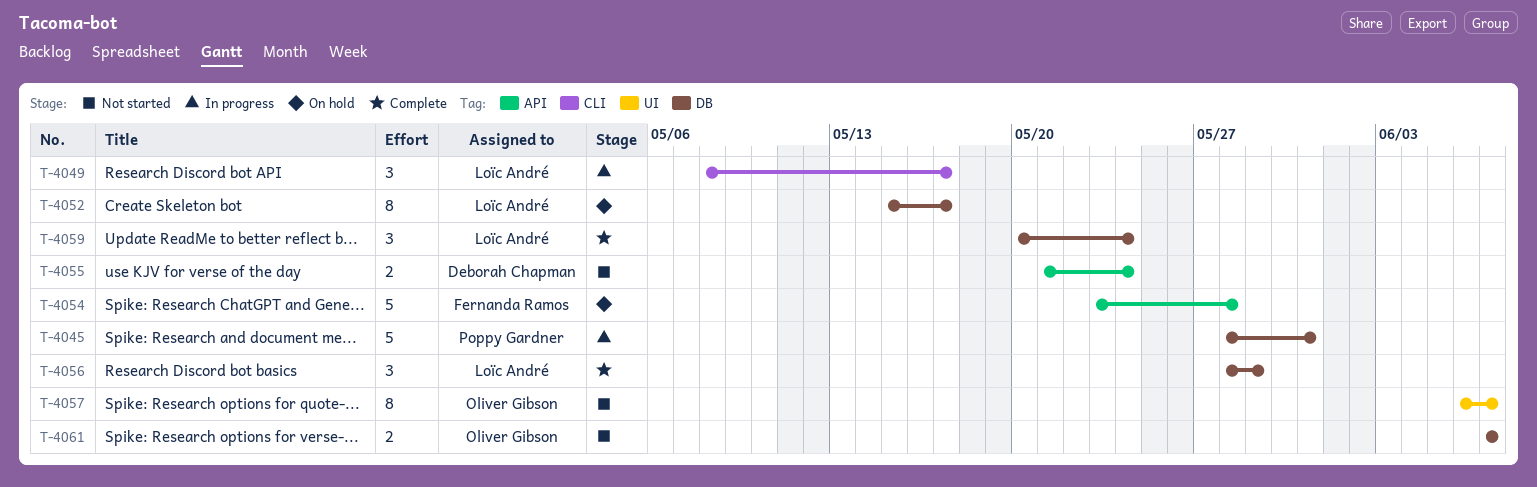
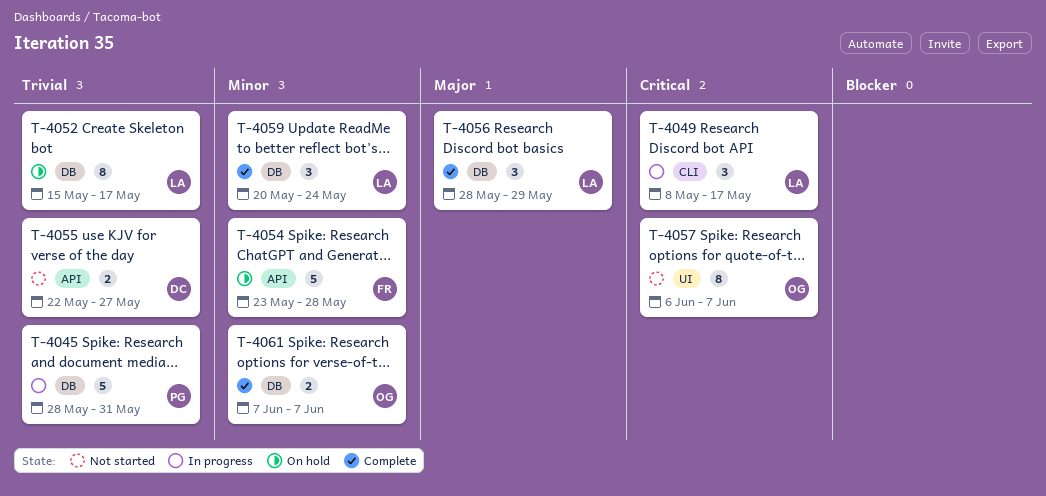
T-4055, start: May 21 -> May 22
T-4055, due: May 24 -> May 27
T-4061, status: Not started -> Complete

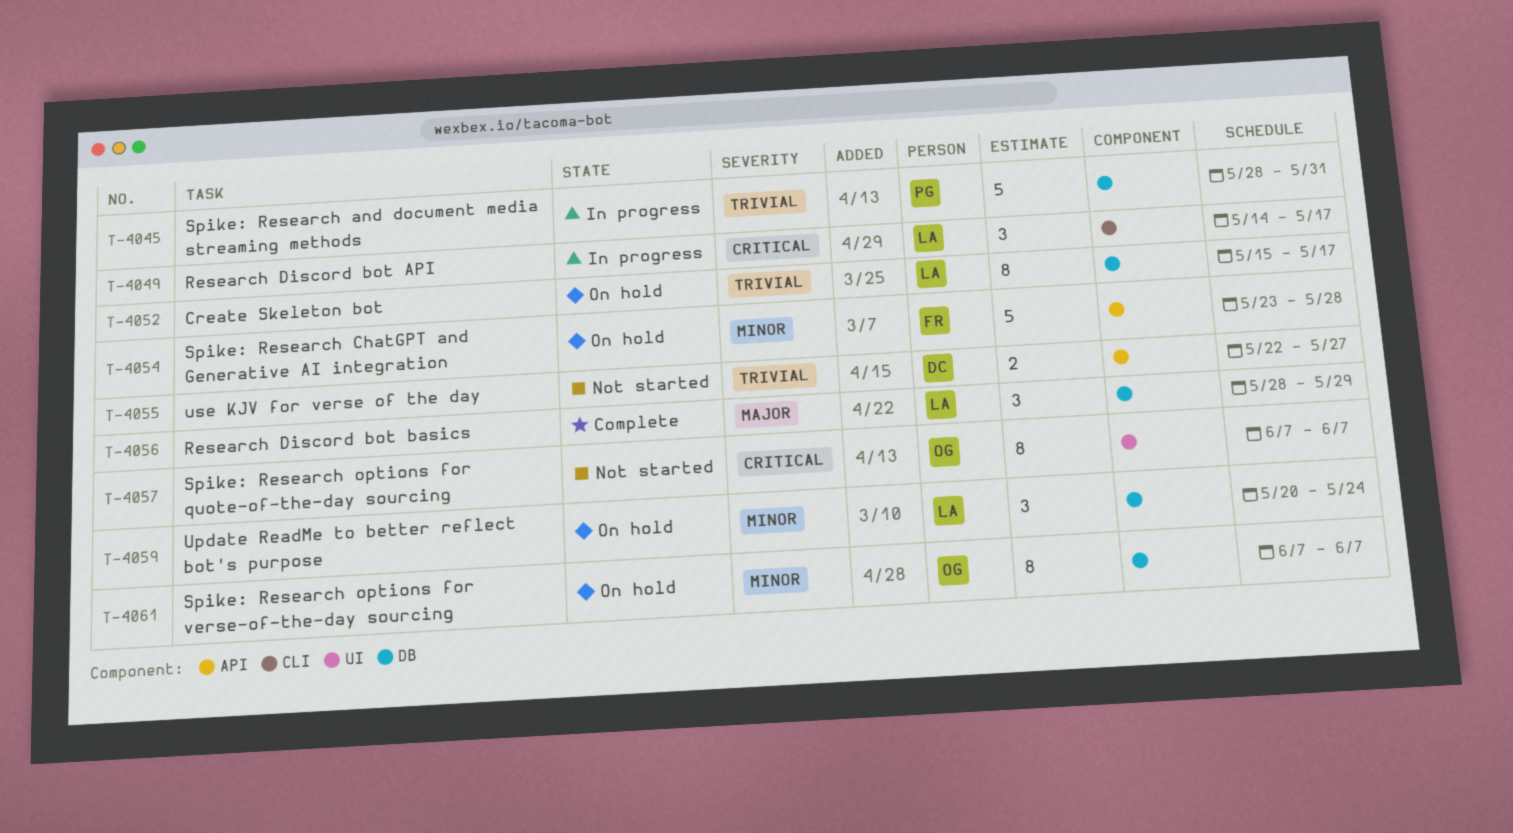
T-4049, start: May 8 -> May 14
T-4057, start: Jun 6 -> Jun 7
T-4059, status: Complete -> On hold
T-4061, status: Complete -> On hold
T-4061, estimate: 2 -> 8

